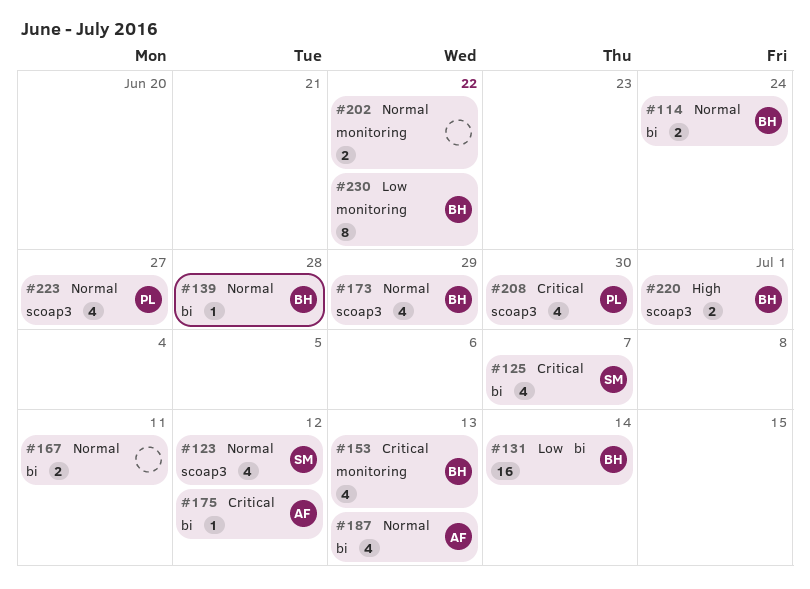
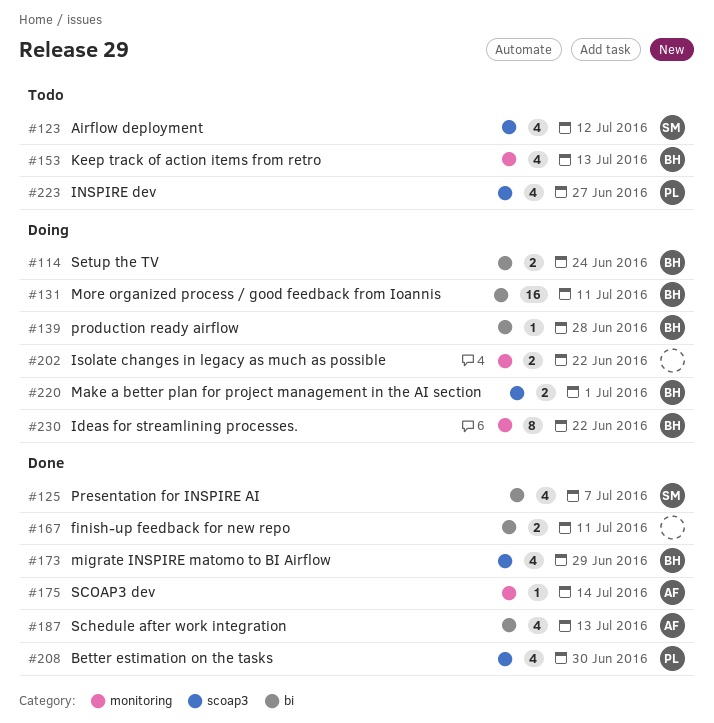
#131, due: Jul 14 -> Jul 11
#175, label: bi -> monitoring
#175, due: Jul 12 -> Jul 14

